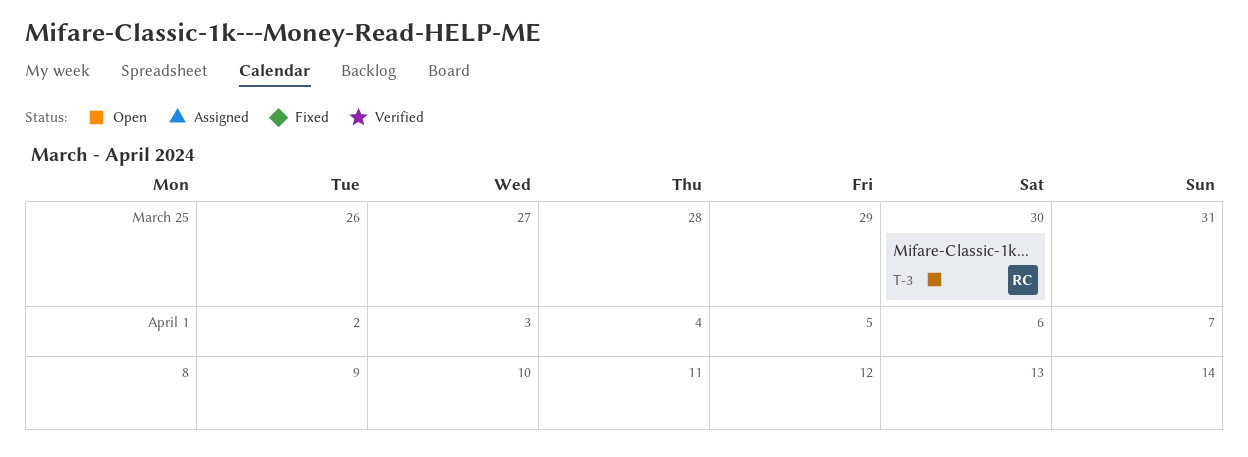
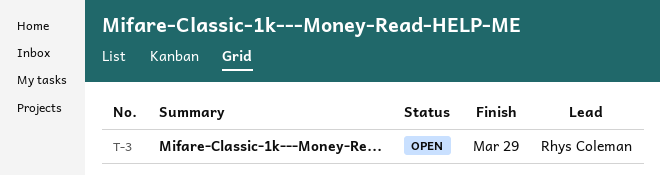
T-3, due: Mar 30 -> Mar 29

